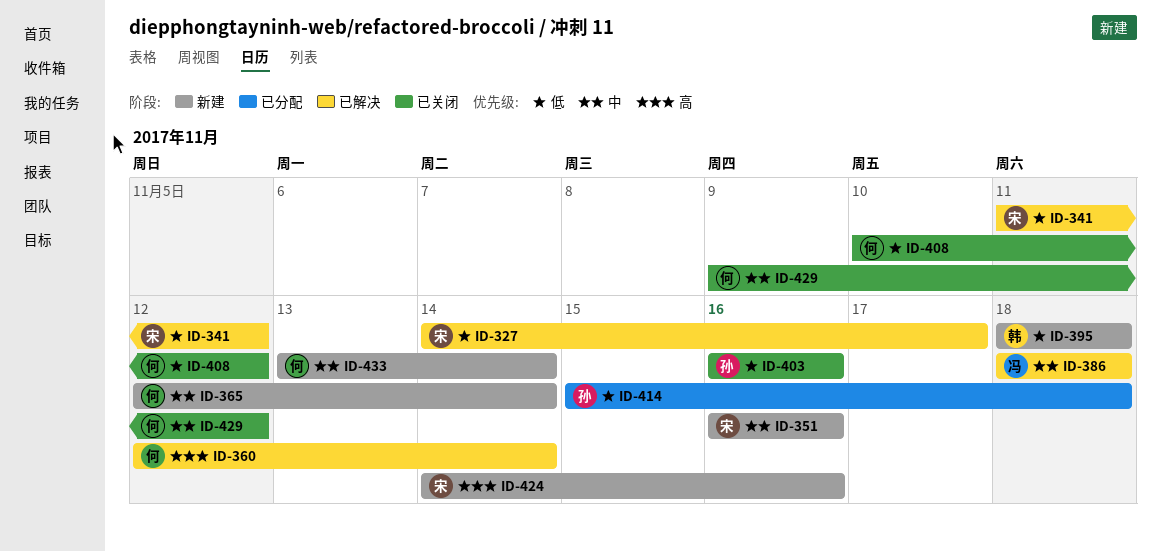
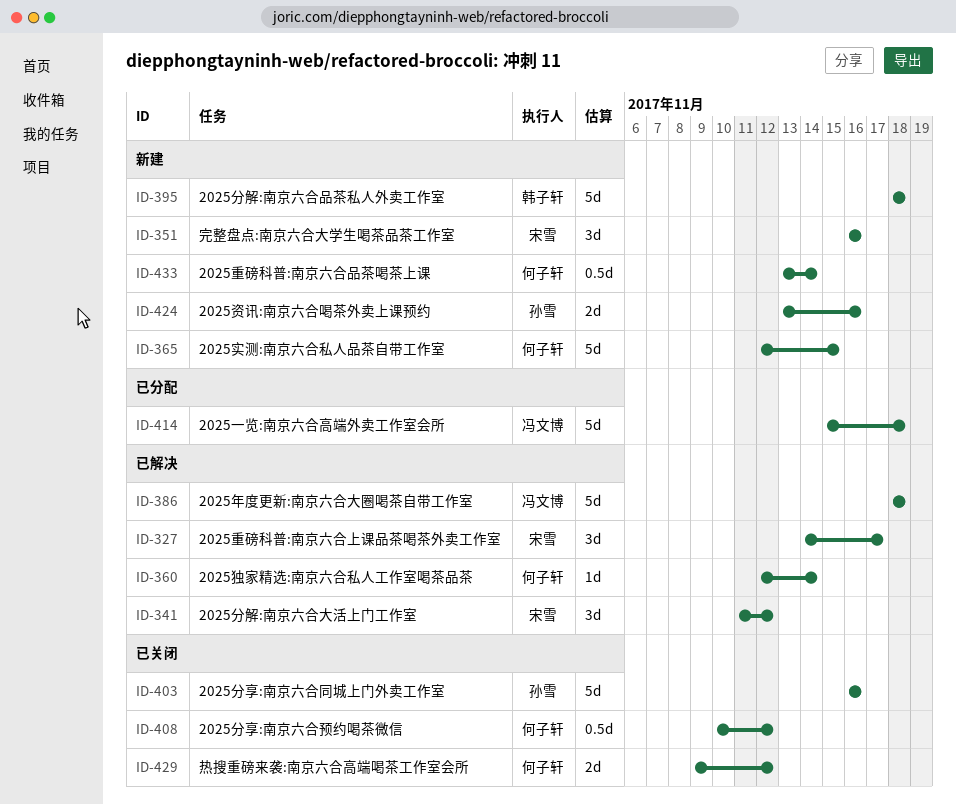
ID-365, due: Nov 14 -> Nov 15
ID-414, owner: 孙雪 -> 冯文博
ID-424, owner: 宋雪 -> 孙雪
ID-424, start: Nov 14 -> Nov 13

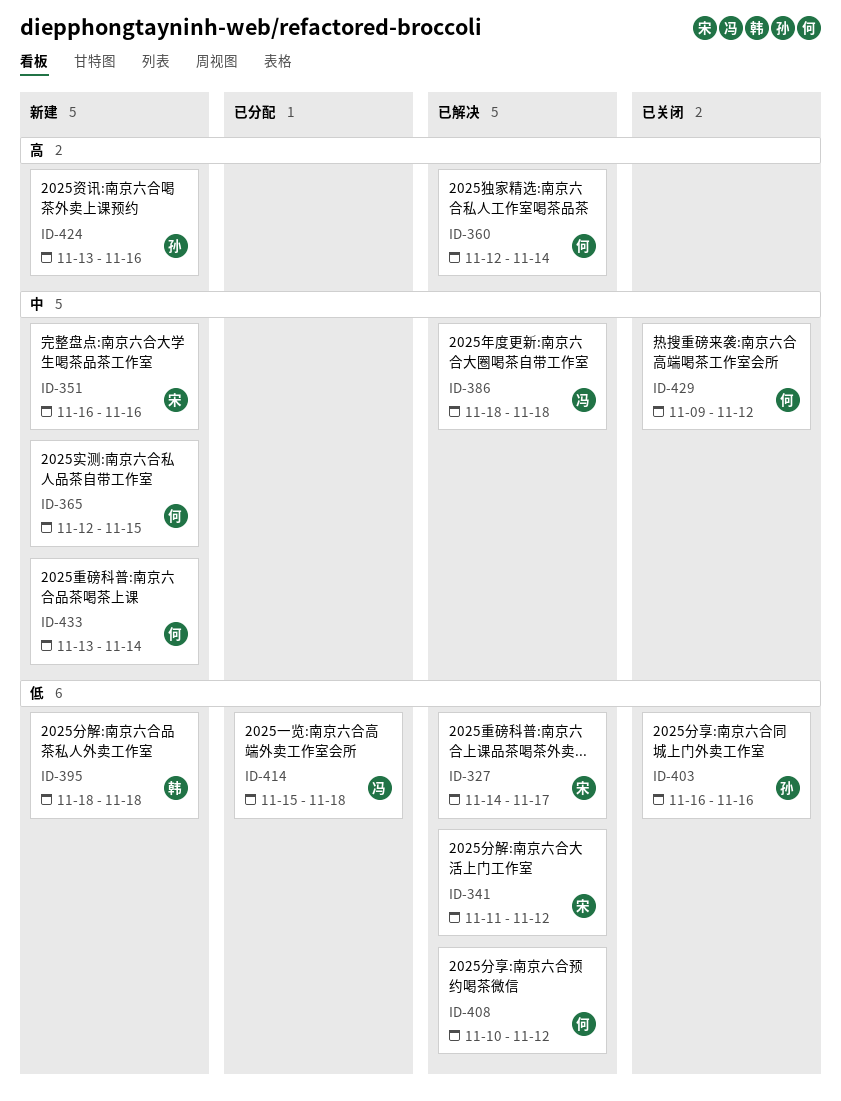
ID-408, status: 已关闭 -> 已解决

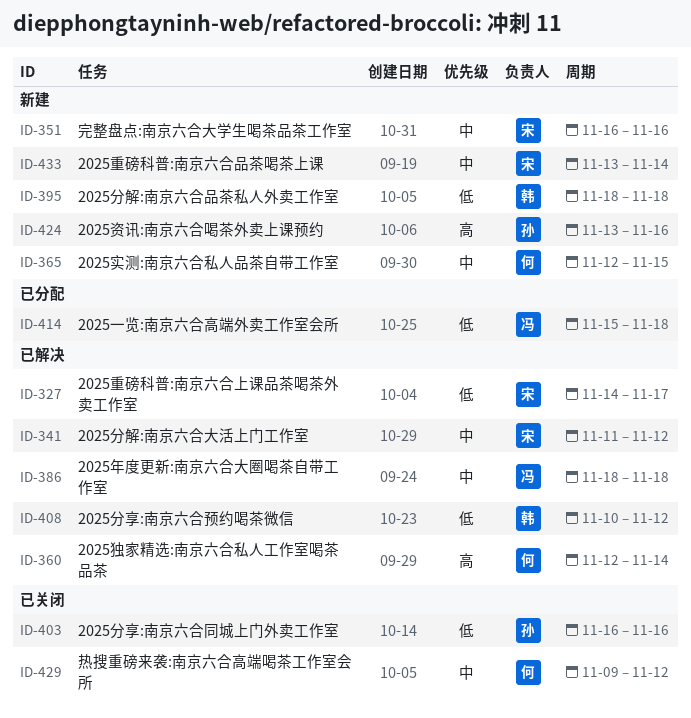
ID-341, priority: 低 -> 中
ID-408, owner: 何 -> 韩
ID-433, owner: 何 -> 宋

